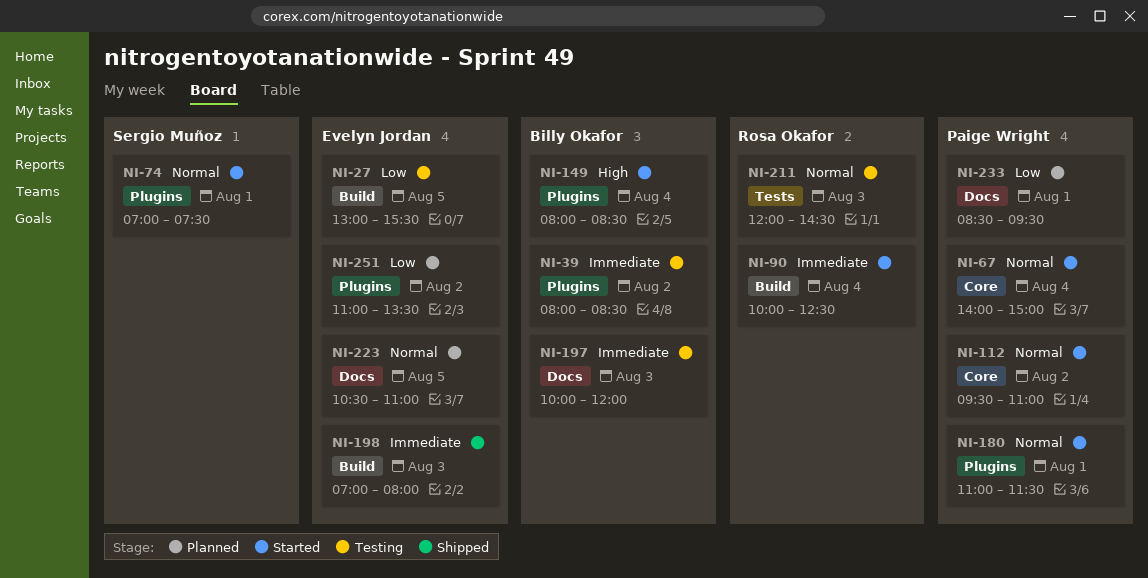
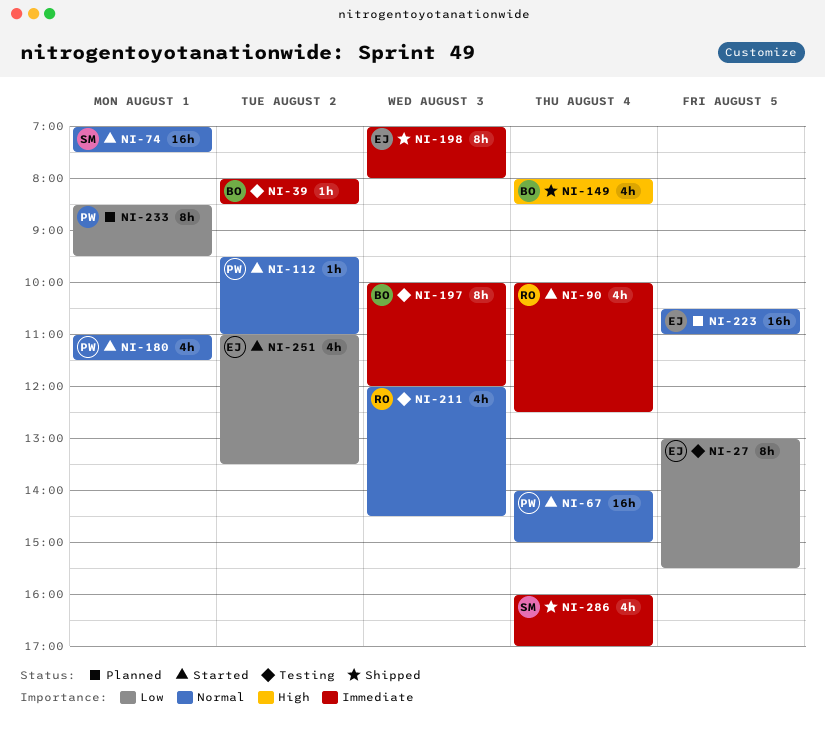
NI-149, status: Started -> Shipped
NI-251, status: Planned -> Started
NI-286: none -> present

